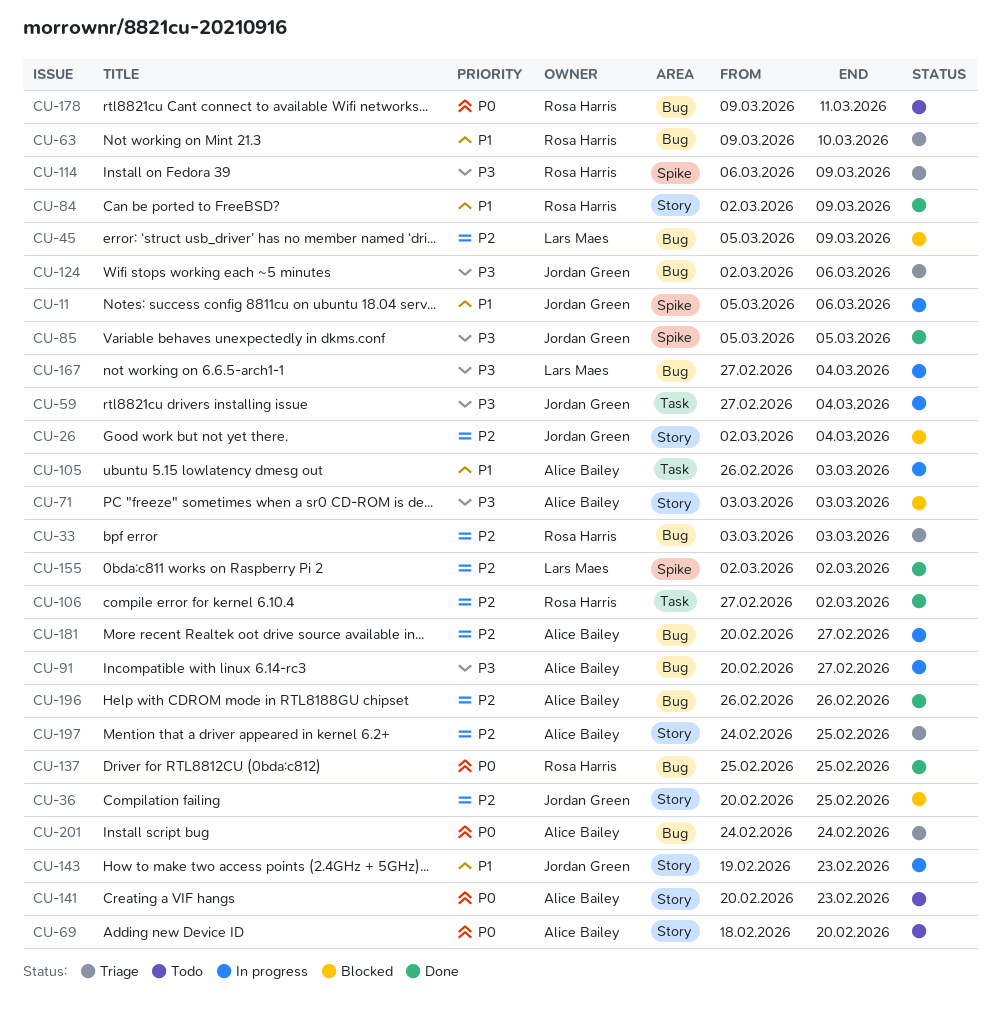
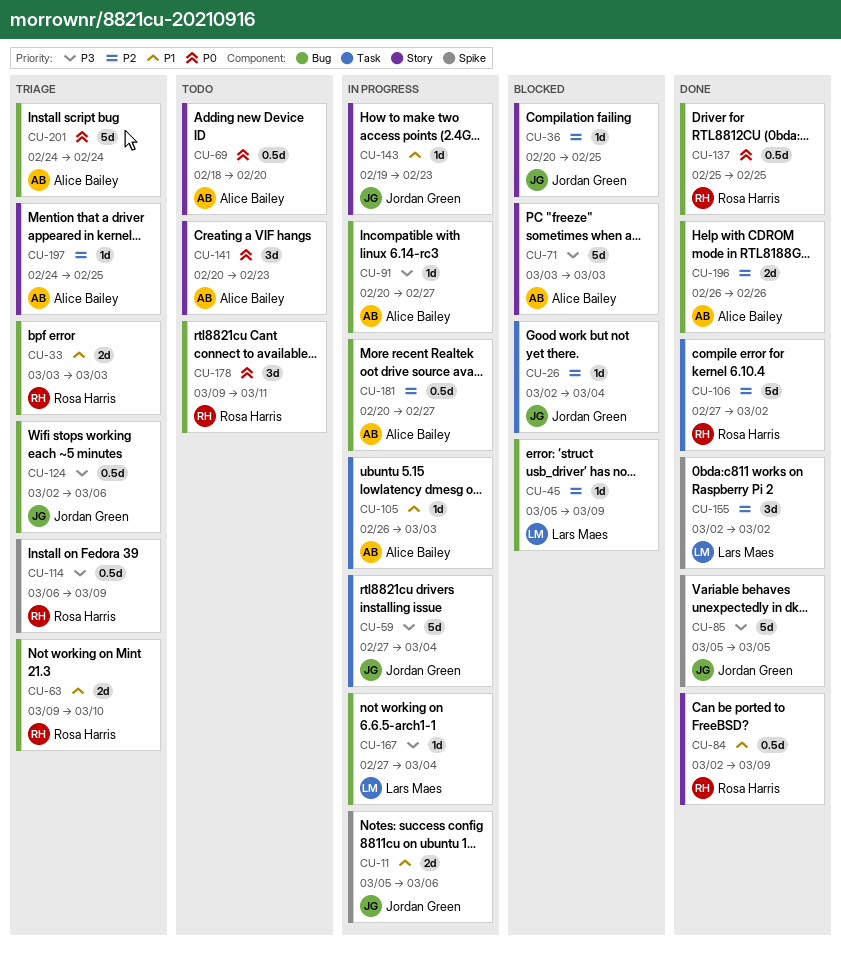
CU-26, label: Story -> Task
CU-33, priority: P2 -> P1

